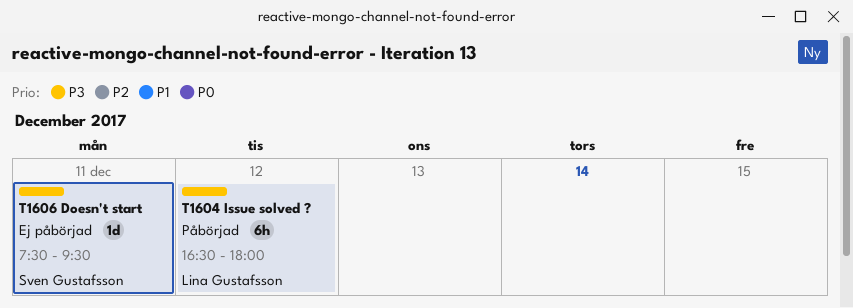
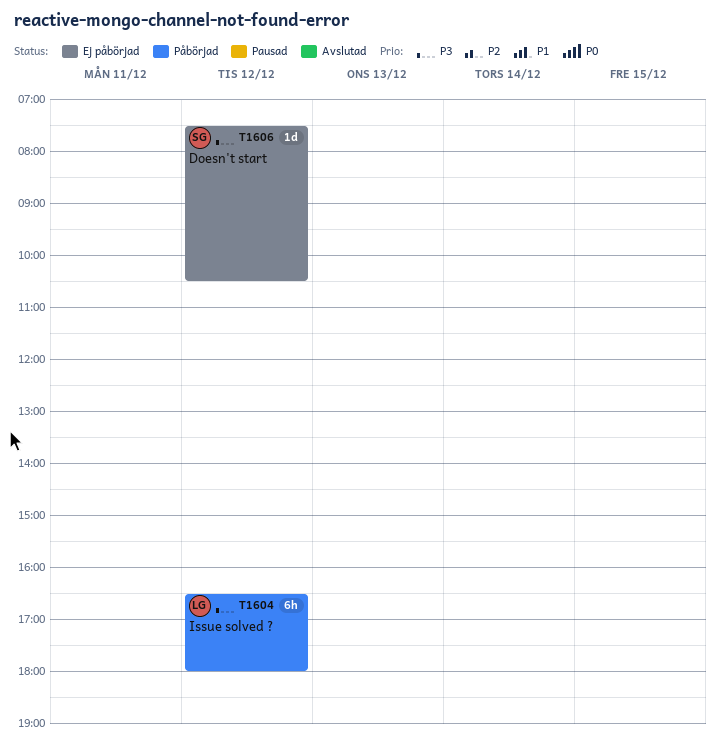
T1606, day: Dec 11 -> Dec 12
T1606, ends: 09:30 -> 10:30

